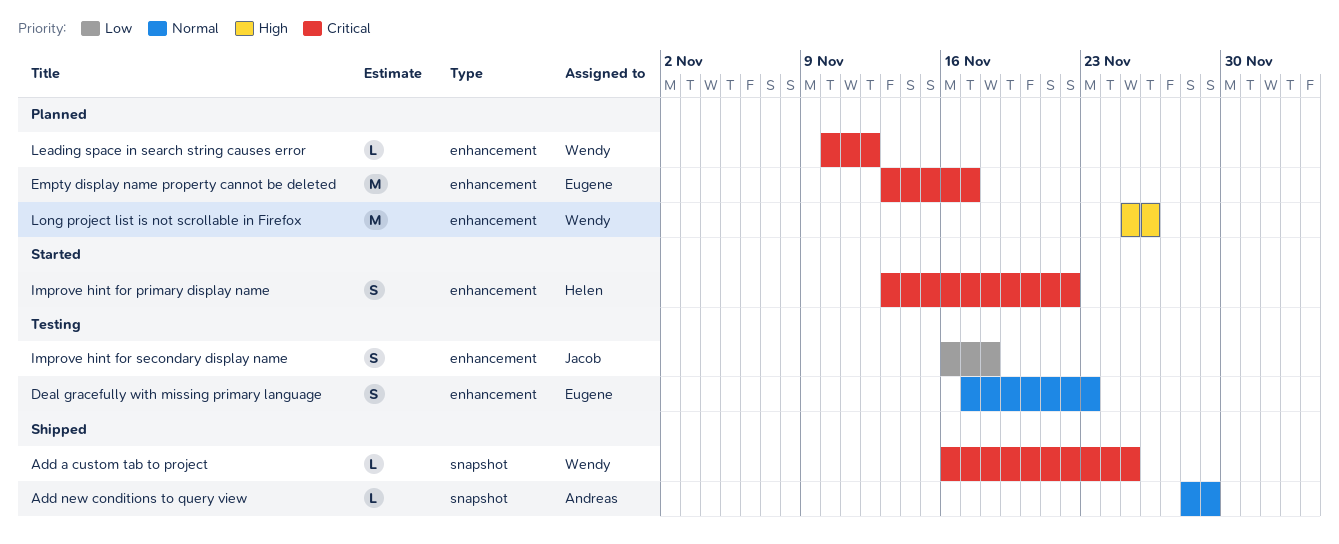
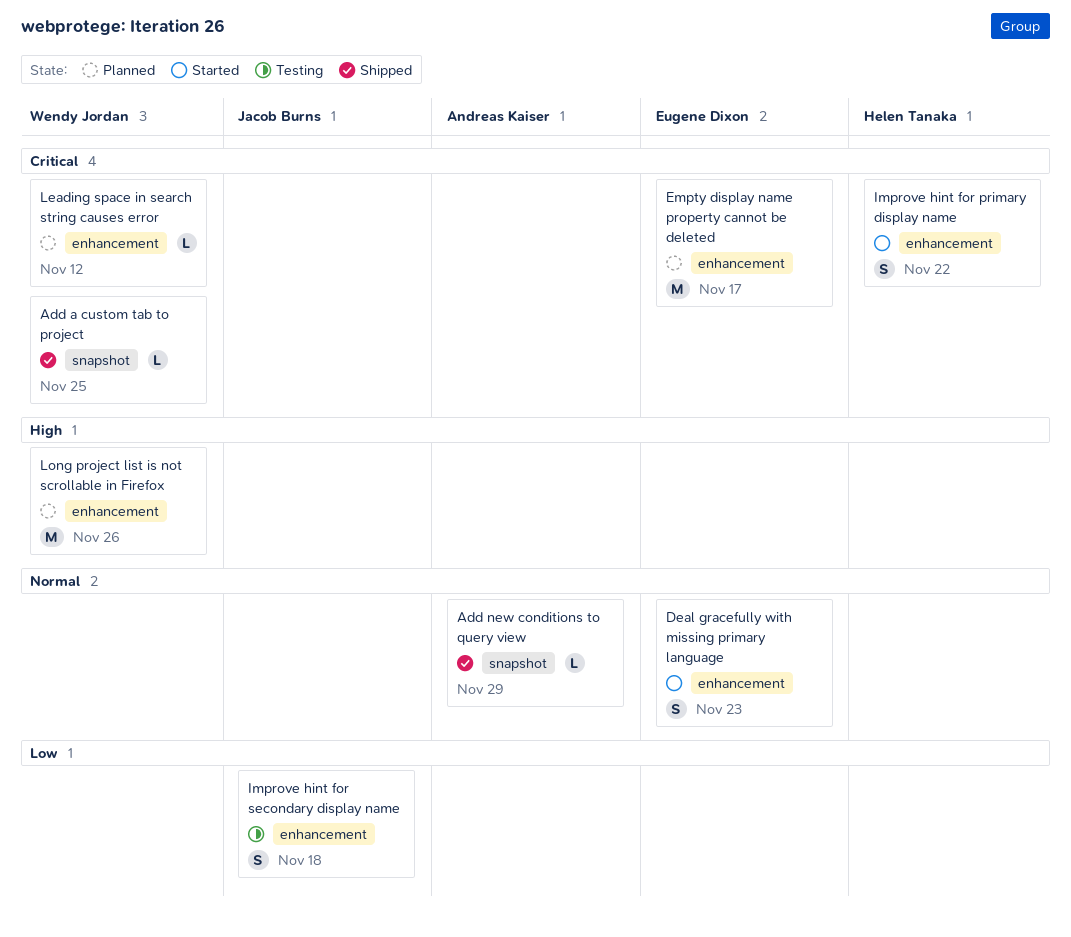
Deal gracefully with missing primary language, status: Testing -> Started

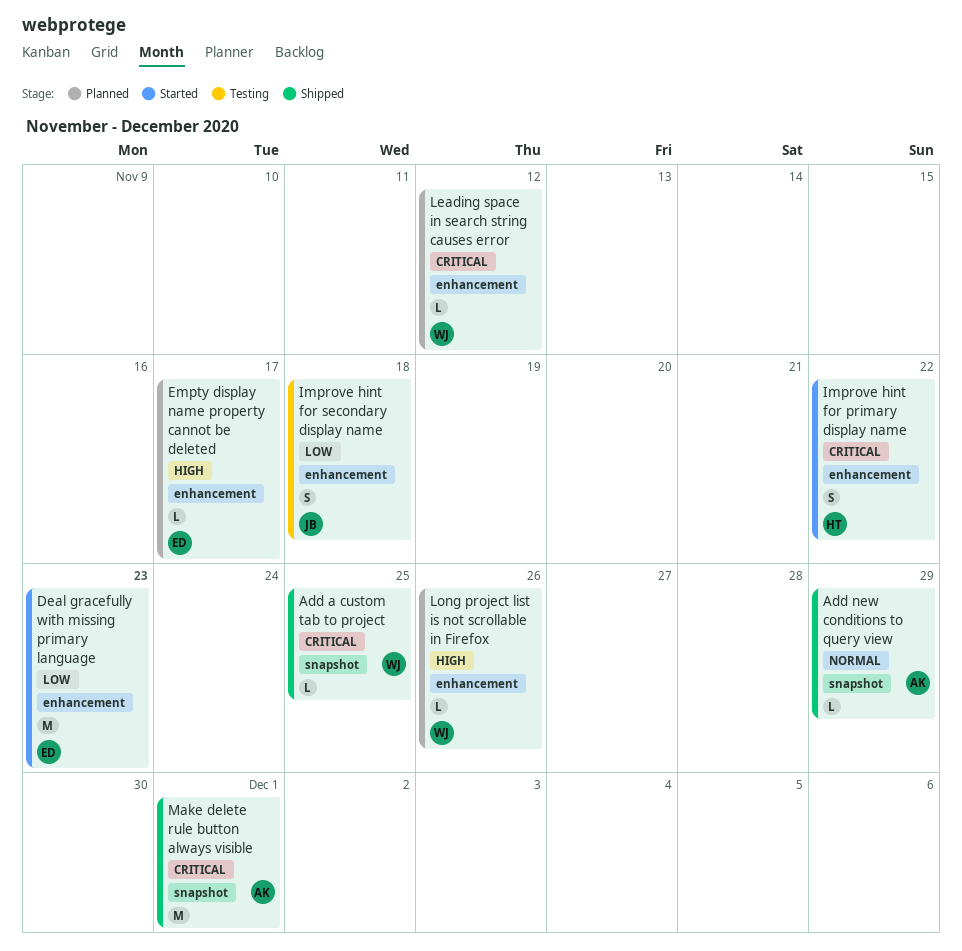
Deal gracefully with missing primary language, priority: Normal -> Low
Deal gracefully with missing primary language, estimate: S -> M
Empty display name property cannot be deleted, priority: Critical -> High
Empty display name property cannot be deleted, estimate: M -> L
Long project list is not scrollable in Firefox, estimate: M -> L
Make delete rule button always visible: none -> present

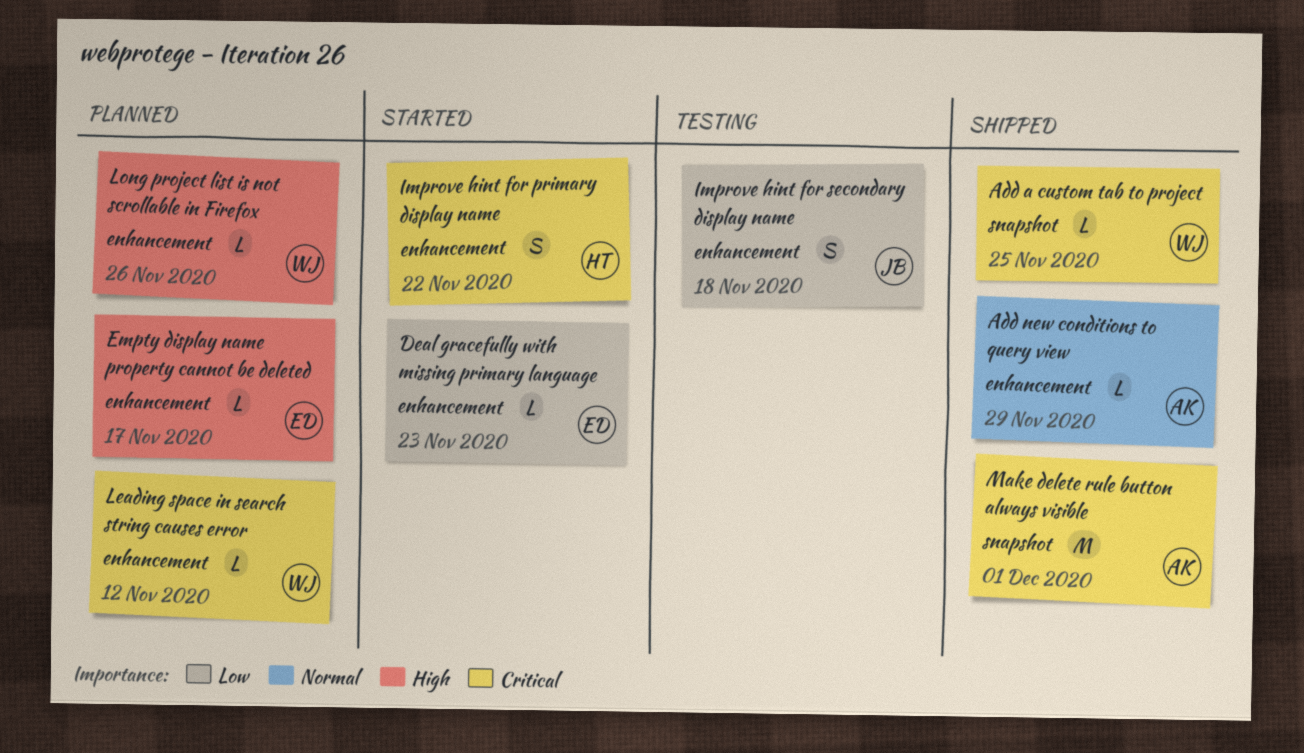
Add new conditions to query view, label: snapshot -> enhancement
Deal gracefully with missing primary language, estimate: M -> L

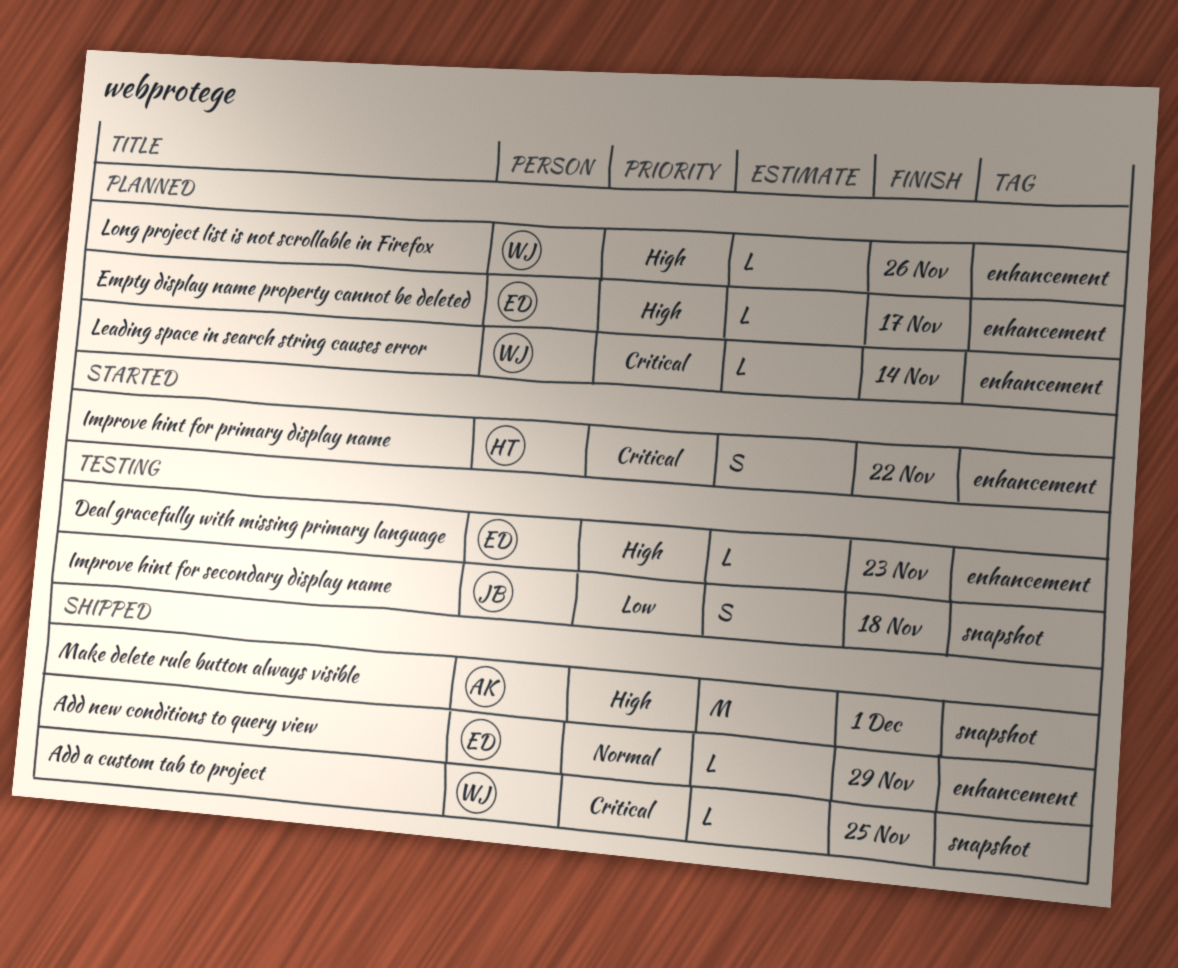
Add new conditions to query view, owner: AK -> ED
Deal gracefully with missing primary language, status: Started -> Testing
Deal gracefully with missing primary language, priority: Low -> High
Improve hint for secondary display name, label: enhancement -> snapshot
Leading space in search string causes error, due: Nov 12 -> Nov 14
Make delete rule button always visible, priority: Critical -> High

